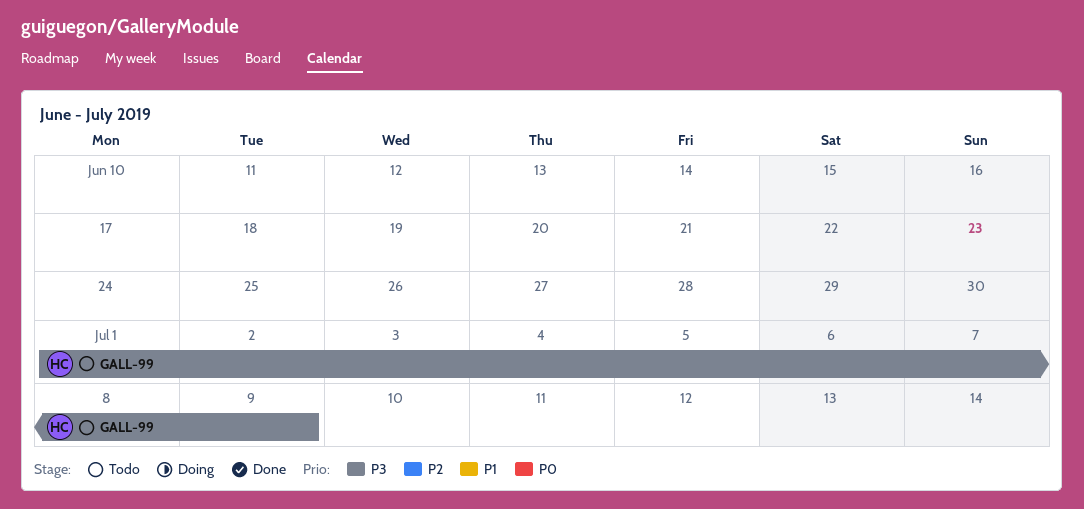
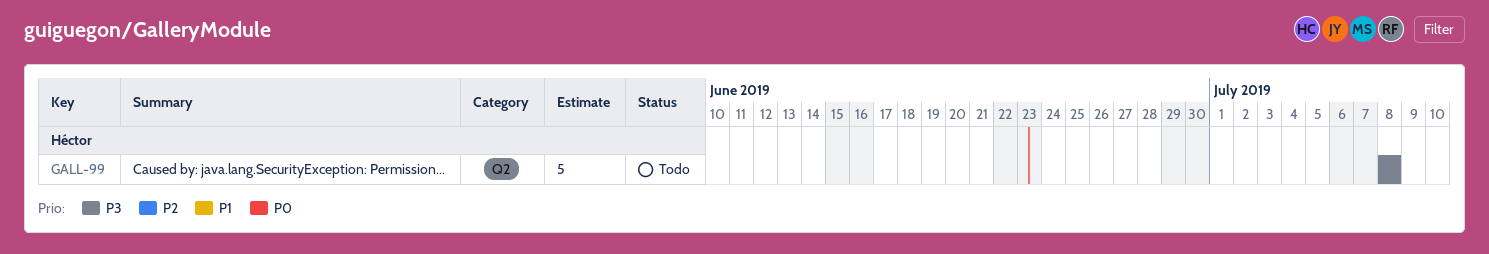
GALL-99, start: Jul 1 -> Jul 8
GALL-99, due: Jul 9 -> Jul 8

